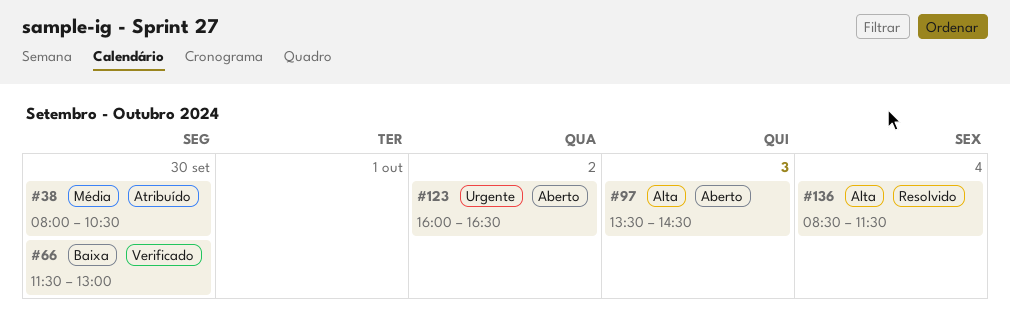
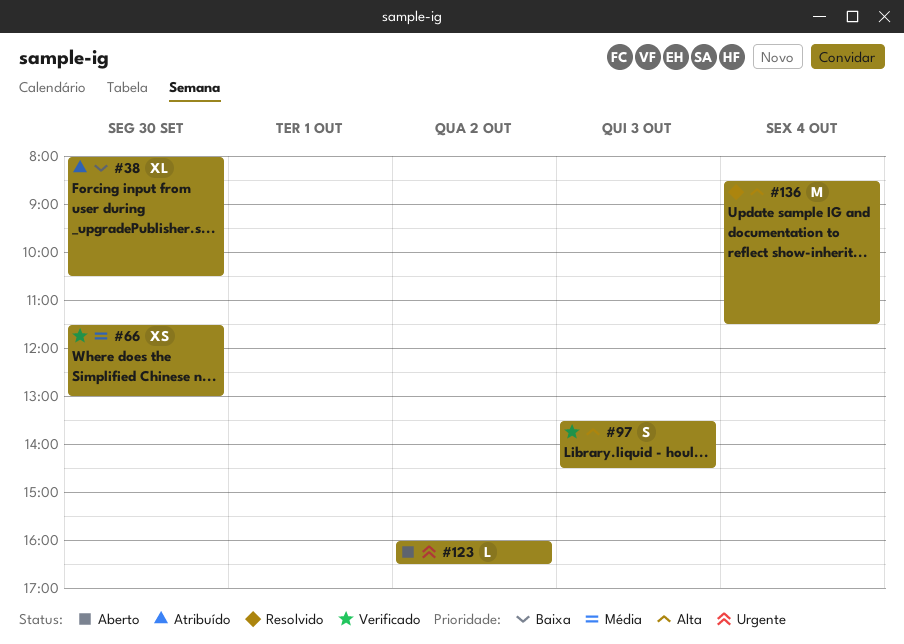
#38, priority: Média -> Baixa
#66, priority: Baixa -> Média
#97, status: Aberto -> Verificado

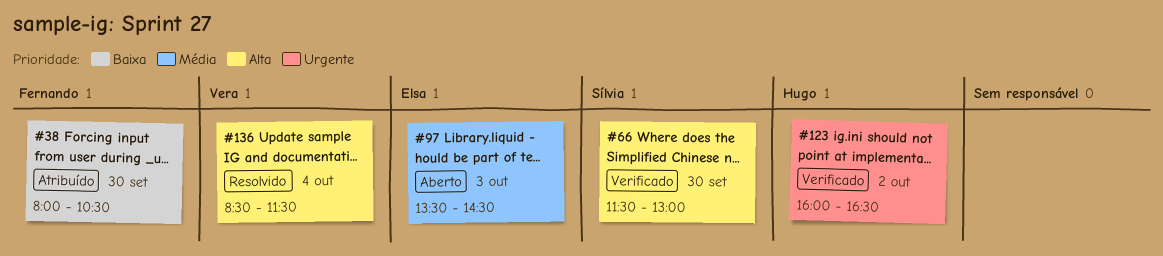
#66, priority: Média -> Alta
#97, status: Verificado -> Aberto
#97, priority: Alta -> Média
#123, status: Aberto -> Verificado

